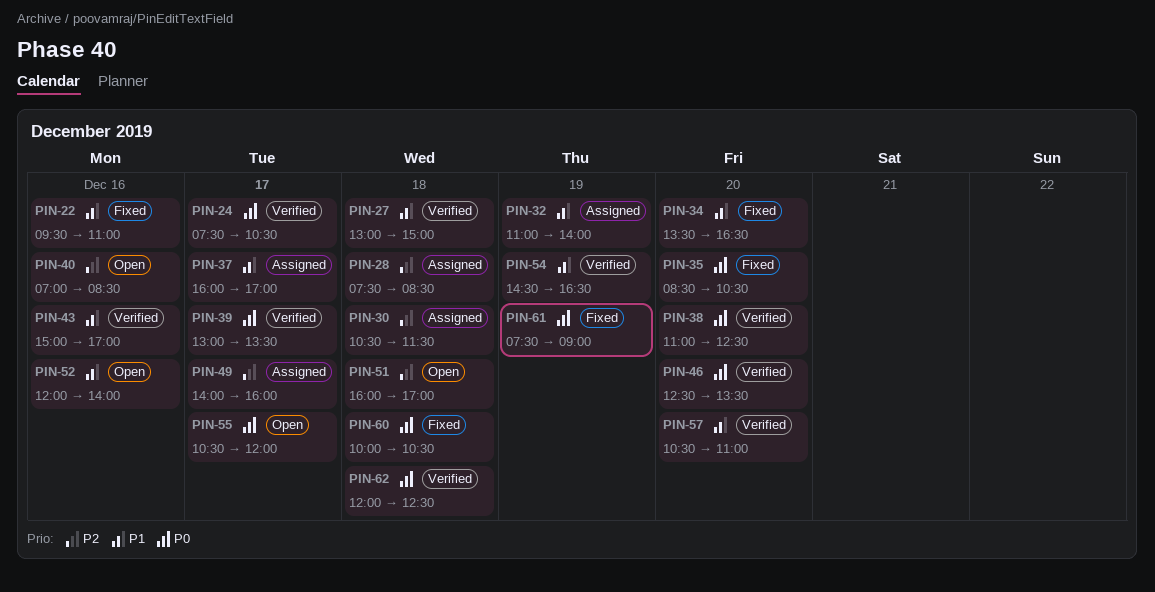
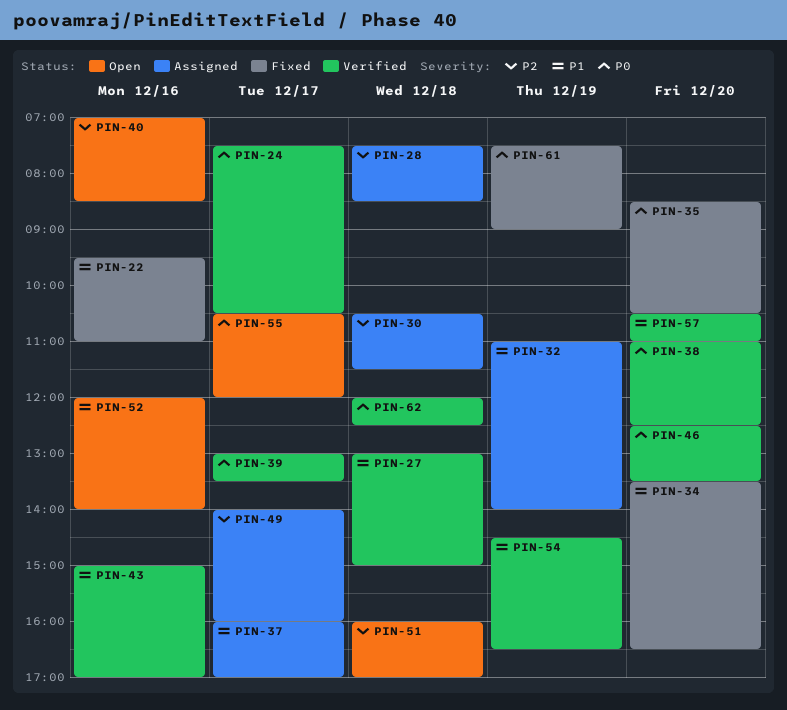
PIN-60: present -> none

